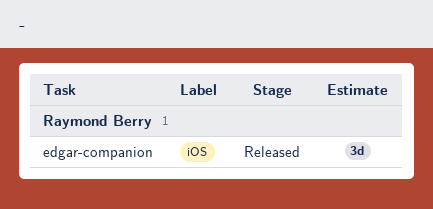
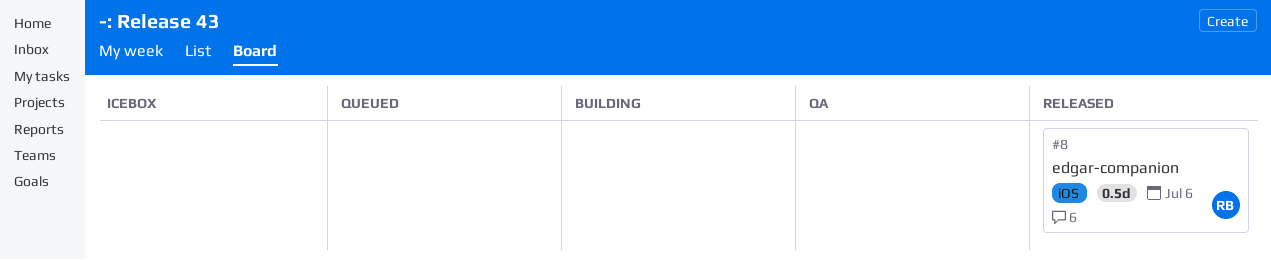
edgar-companion, estimate: 3d -> 0.5d

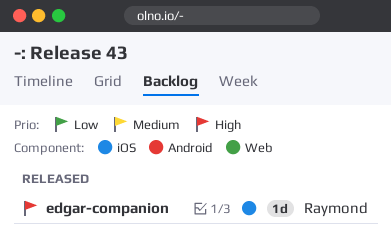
edgar-companion, estimate: 0.5d -> 1d

